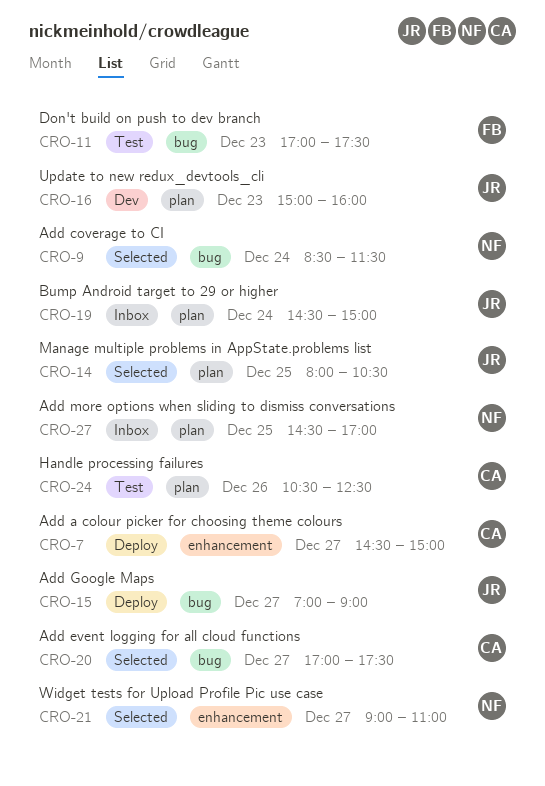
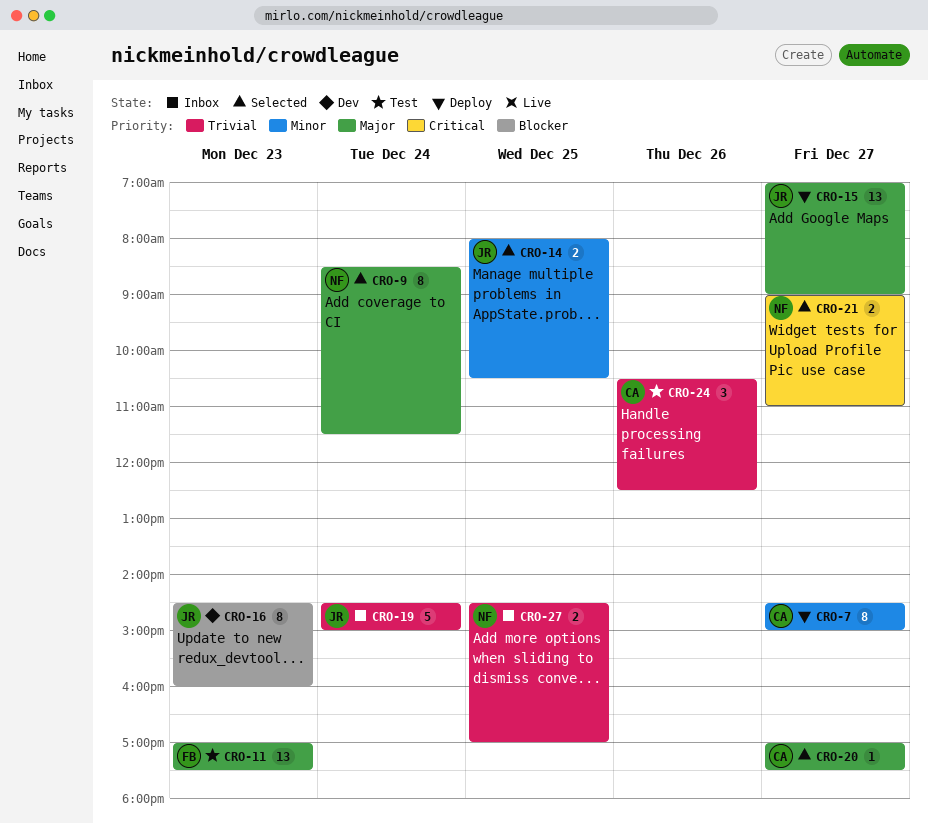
CRO-16, begins: 15:00 -> 14:30

